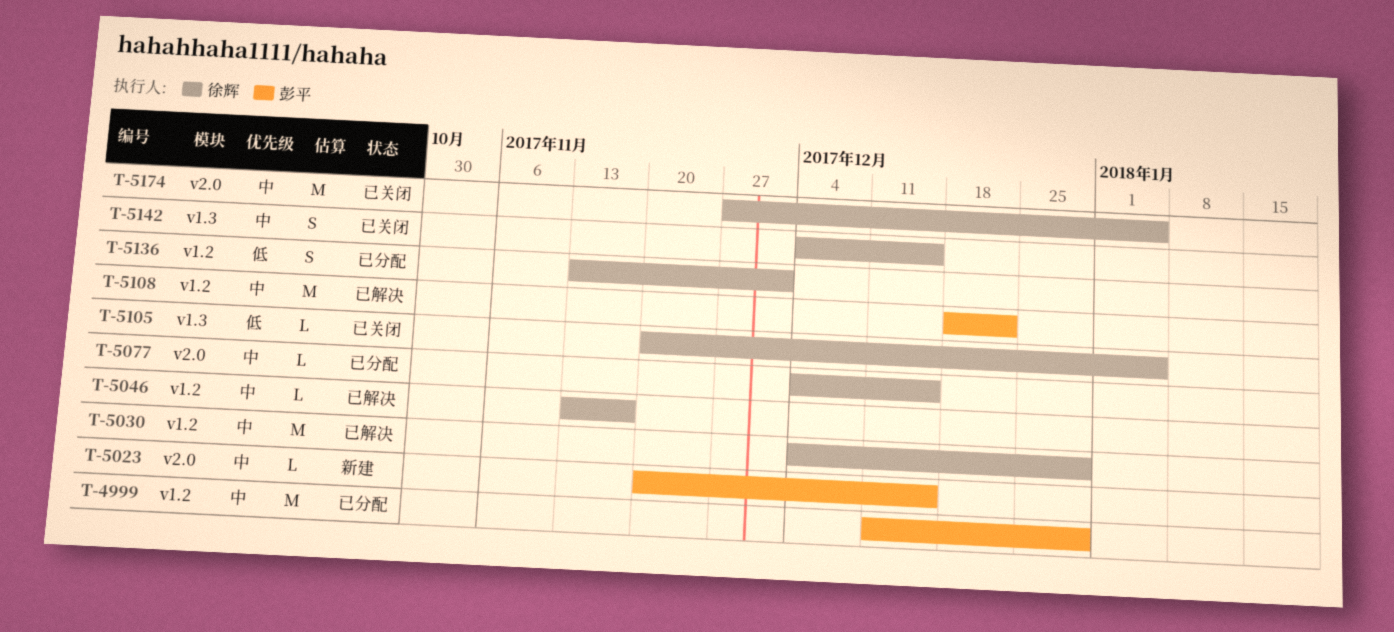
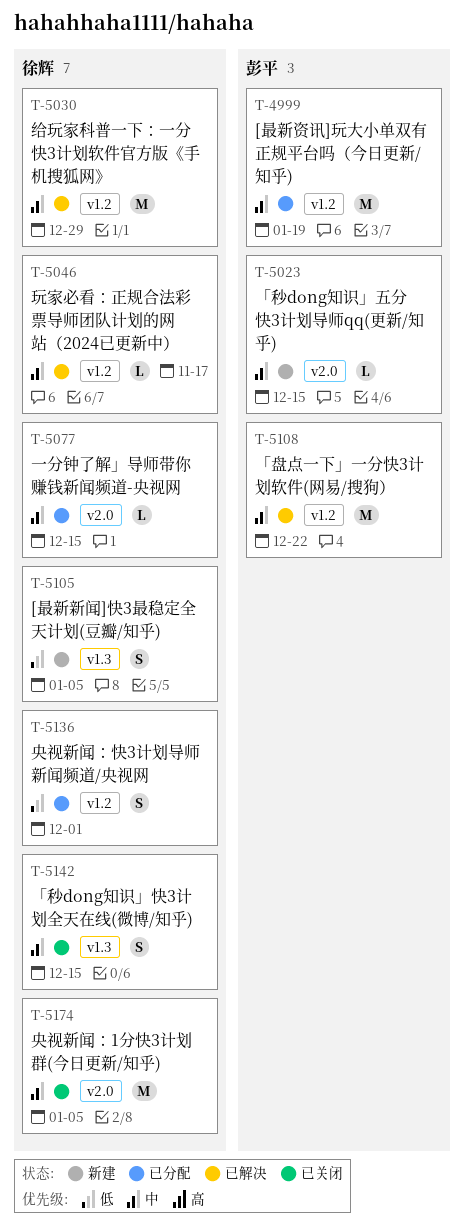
T-4999, due: Dec 29 -> Jan 19
T-5105, status: 已关闭 -> 新建
T-5105, estimate: L -> S

